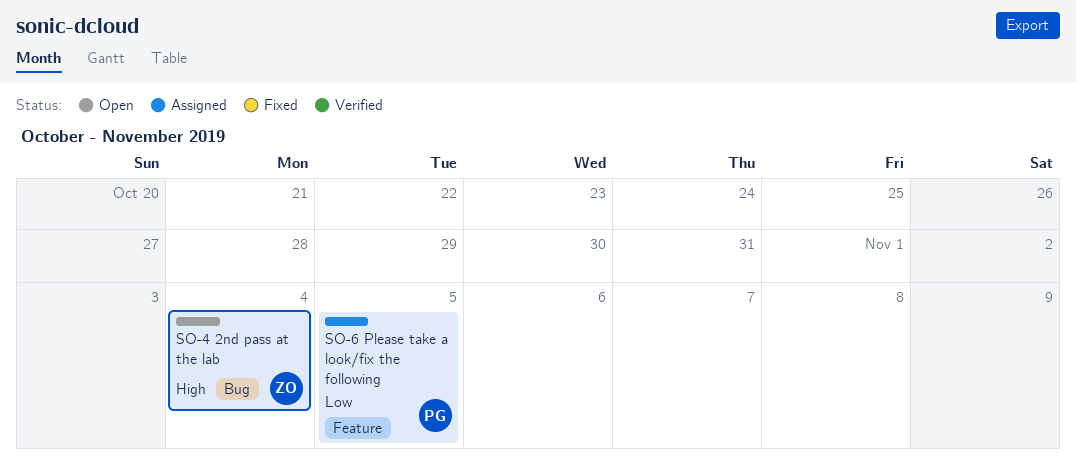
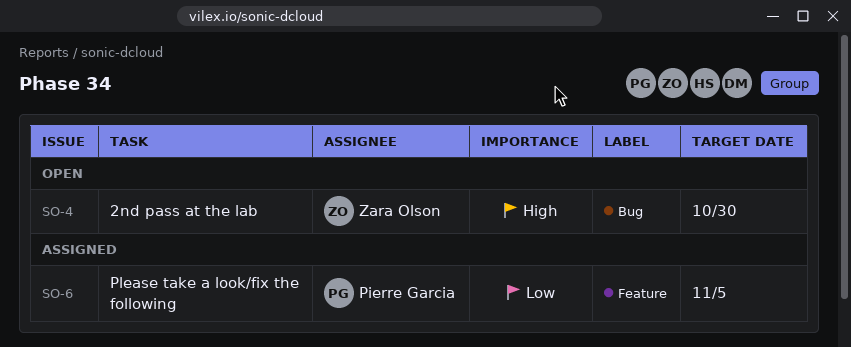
SO-4, due: Nov 4 -> Oct 30

